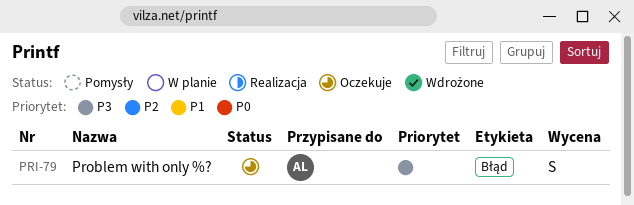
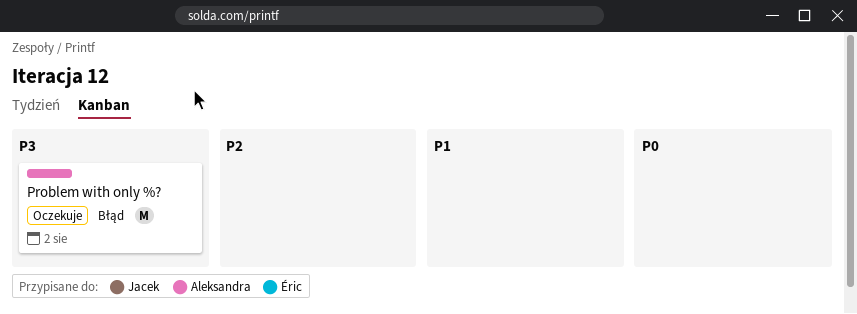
Problem with only %?, estimate: S -> M

